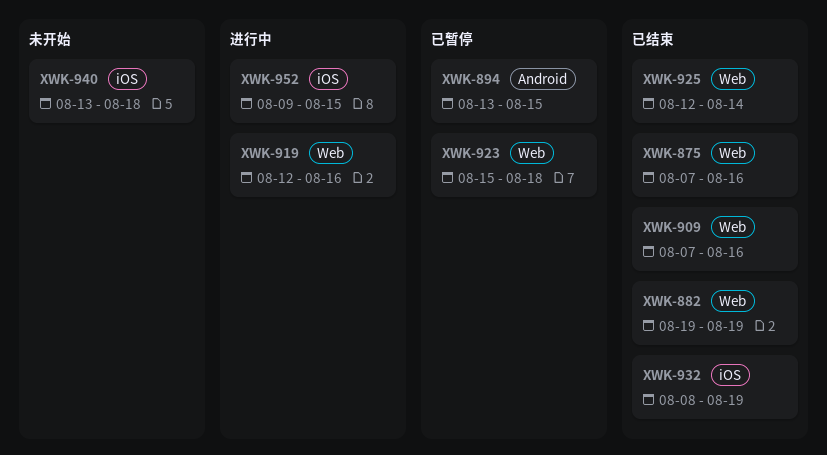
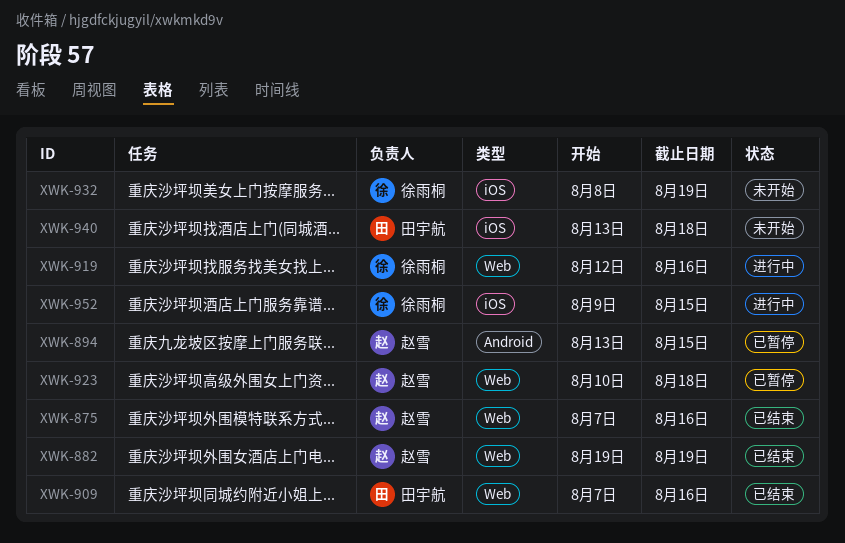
XWK-923, start: Aug 15 -> Aug 10
XWK-925: present -> none
XWK-932, status: 已结束 -> 未开始

